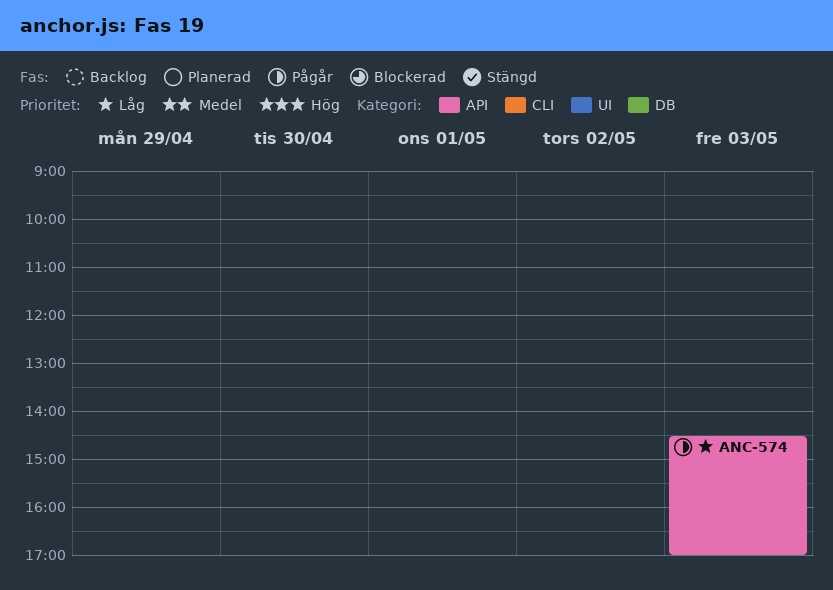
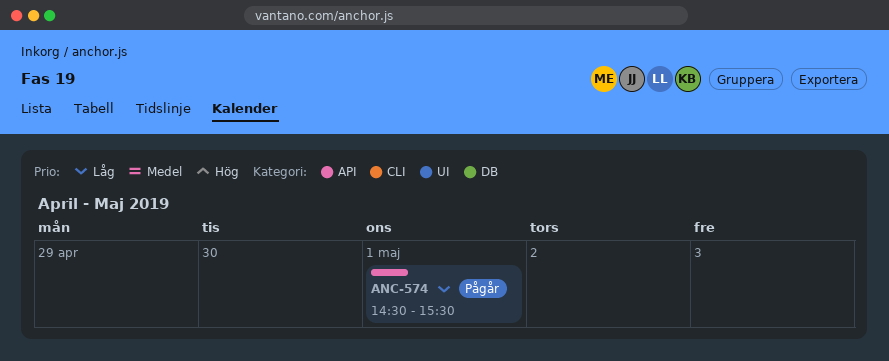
ANC-574, day: May 3 -> May 1
ANC-574, ends: 17:00 -> 15:30

